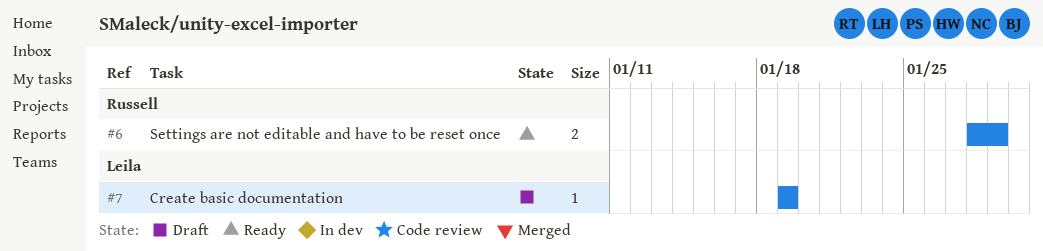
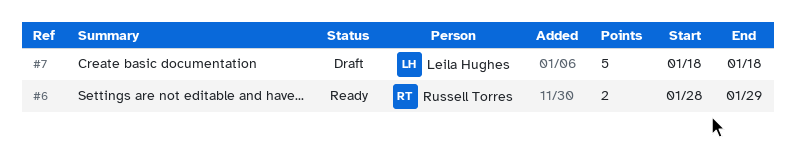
#7, estimate: 1 -> 5
#7, start: Jan 19 -> Jan 18
#7, due: Jan 19 -> Jan 18

